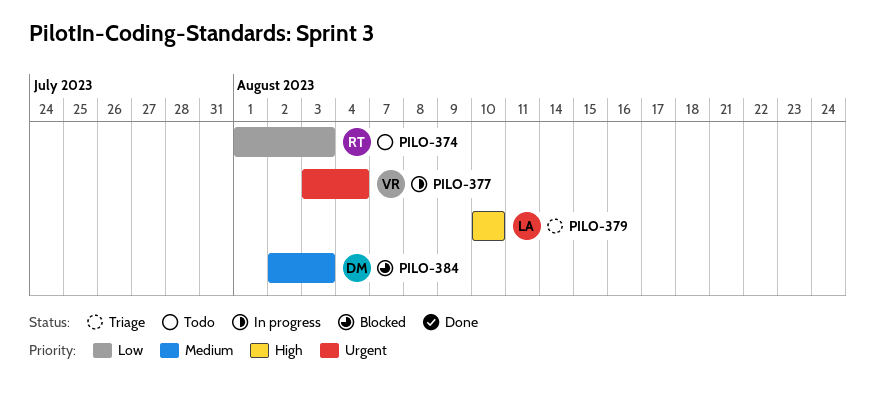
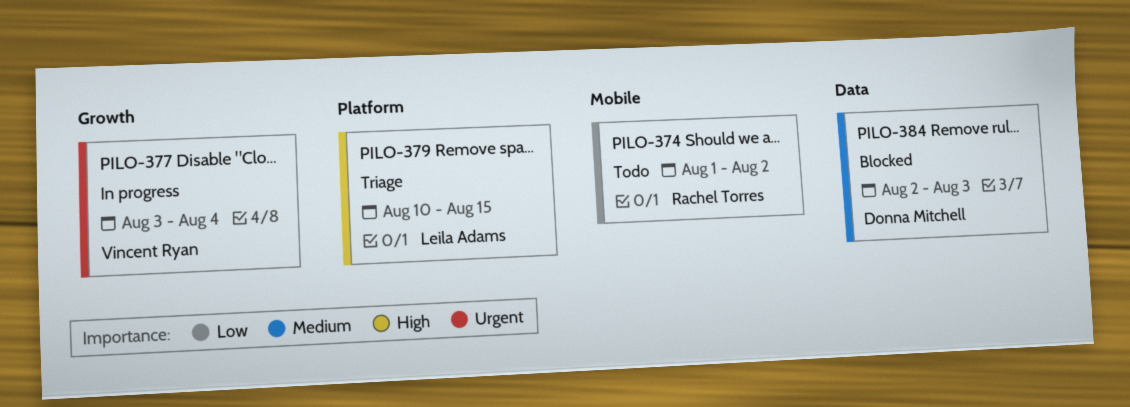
PILO-374, due: Aug 3 -> Aug 2
PILO-379, due: Aug 10 -> Aug 15

